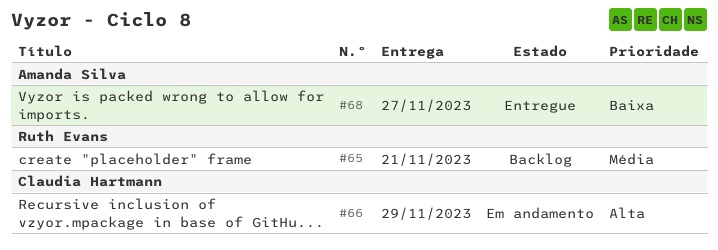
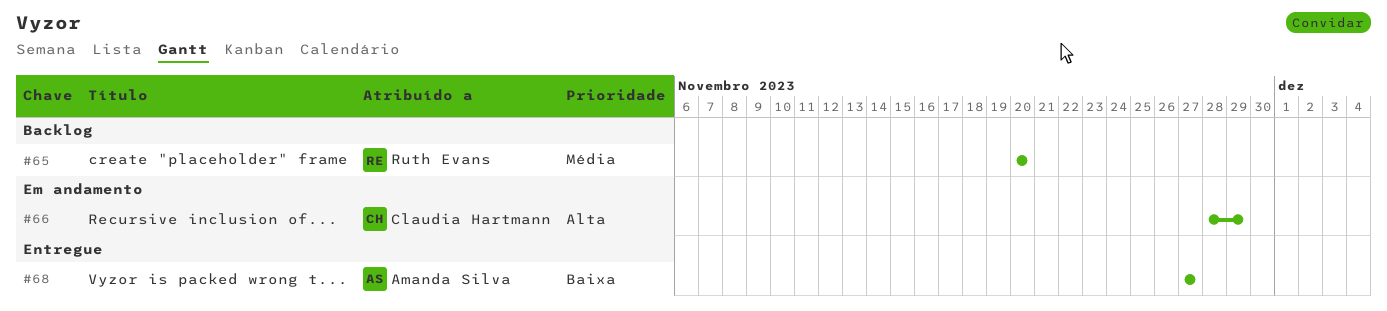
#65, due: Nov 21 -> Nov 20

